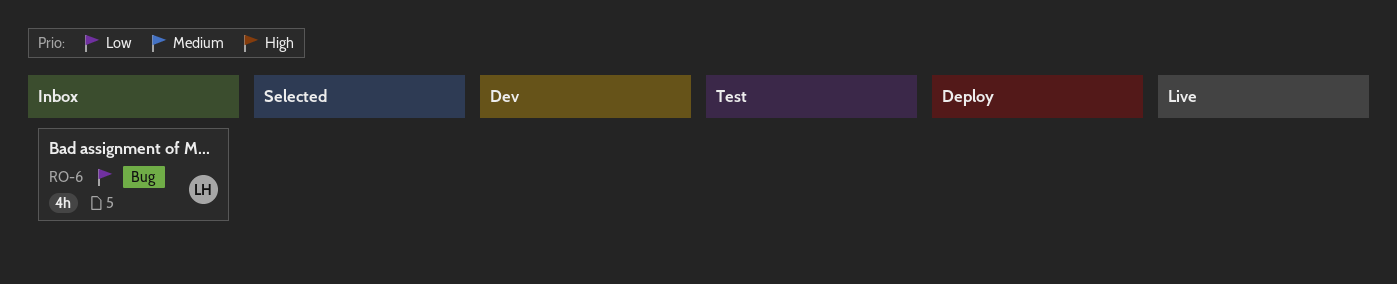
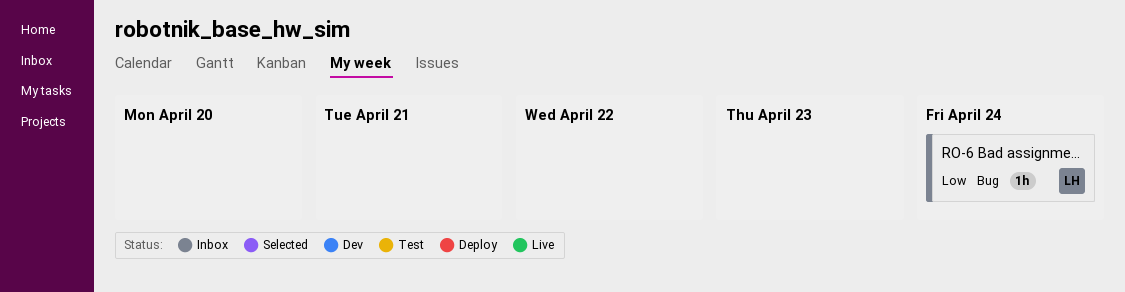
RO-6, estimate: 4h -> 1h

